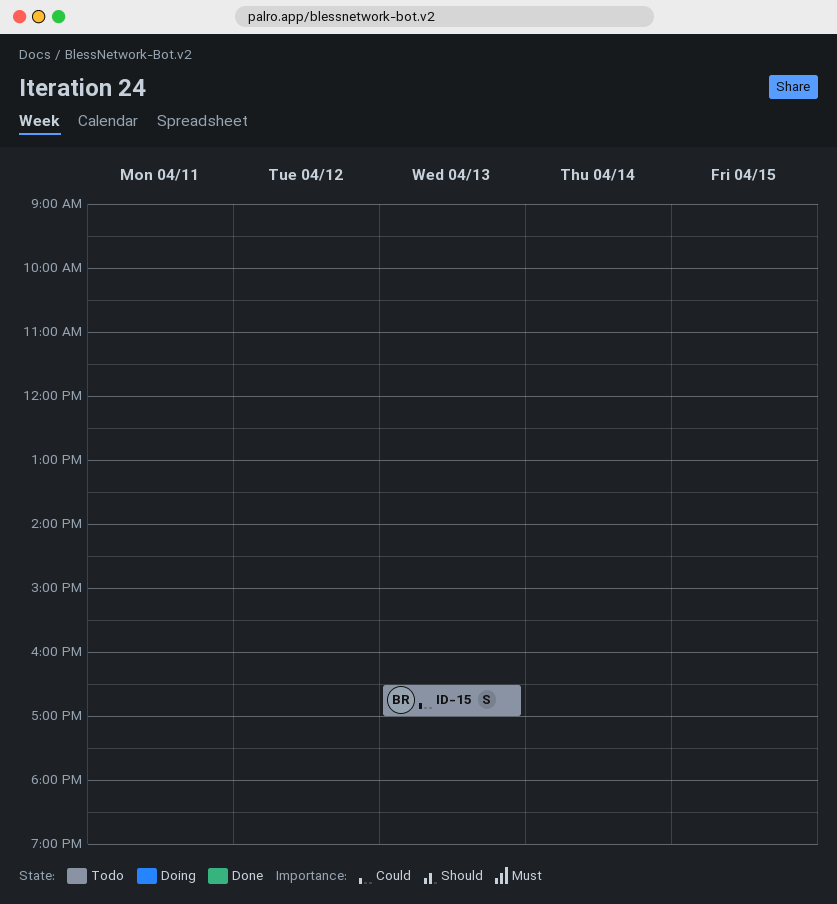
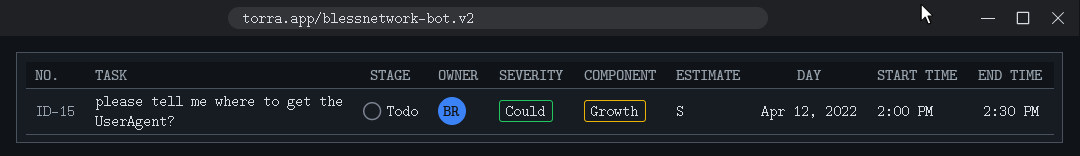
ID-15, day: Apr 13 -> Apr 12
ID-15, begins: 16:30 -> 14:00
ID-15, ends: 17:00 -> 14:30

